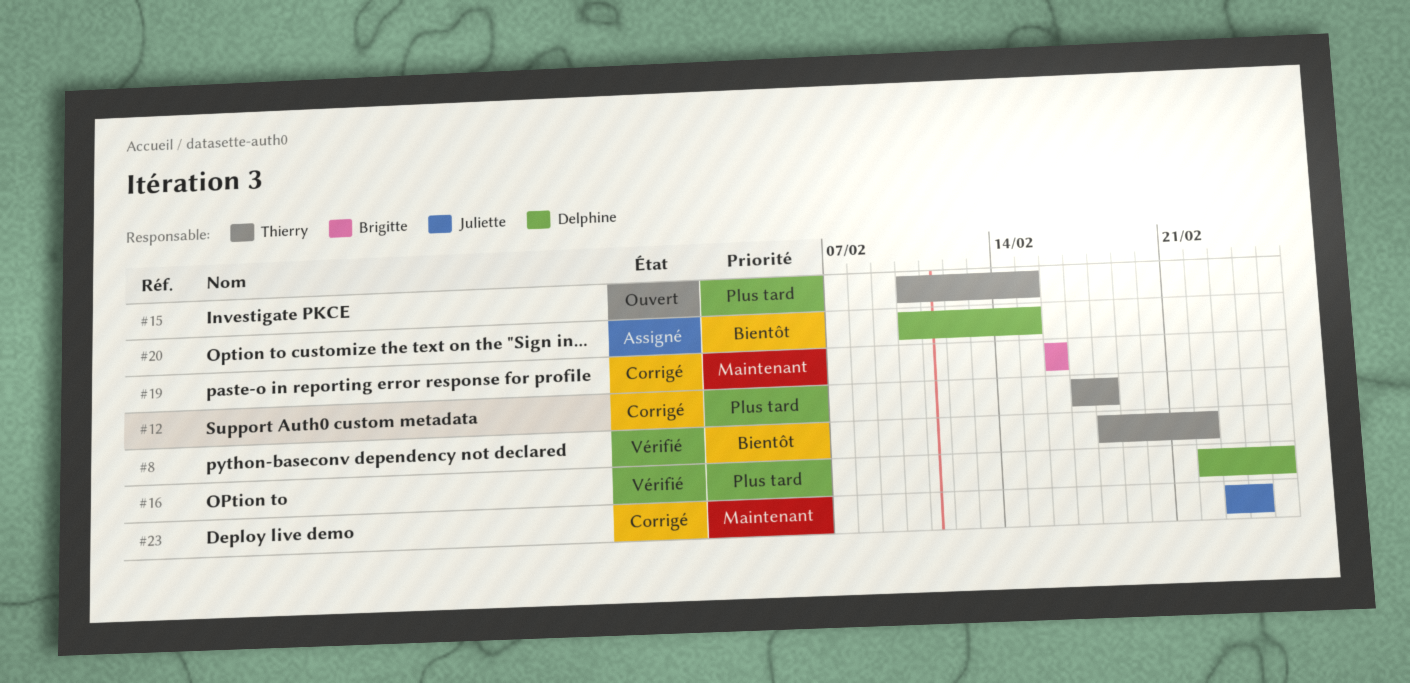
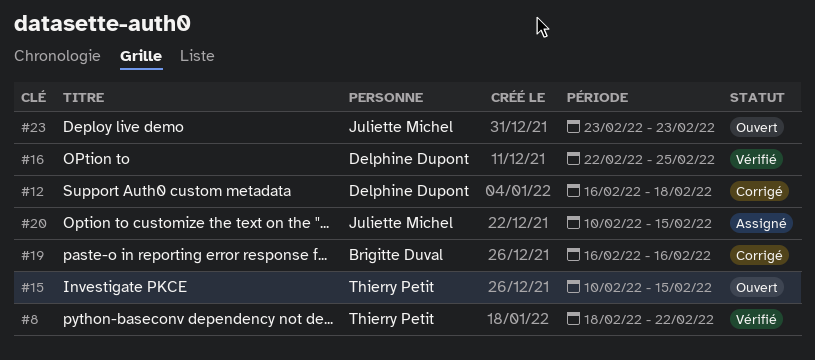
#12, owner: Thierry Petit -> Delphine Dupont
#12, start: Feb 17 -> Feb 16
#20, owner: Delphine Dupont -> Juliette Michel
#23, status: Corrigé -> Ouvert
#23, due: Feb 24 -> Feb 23

